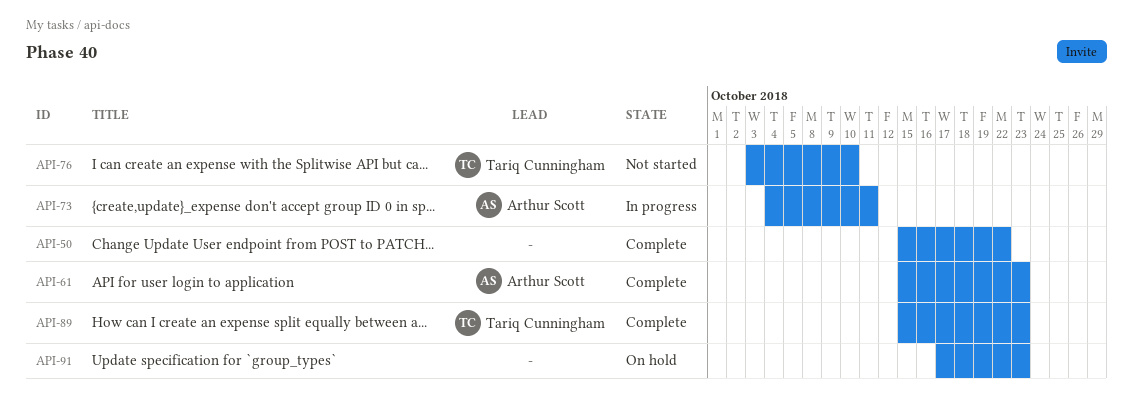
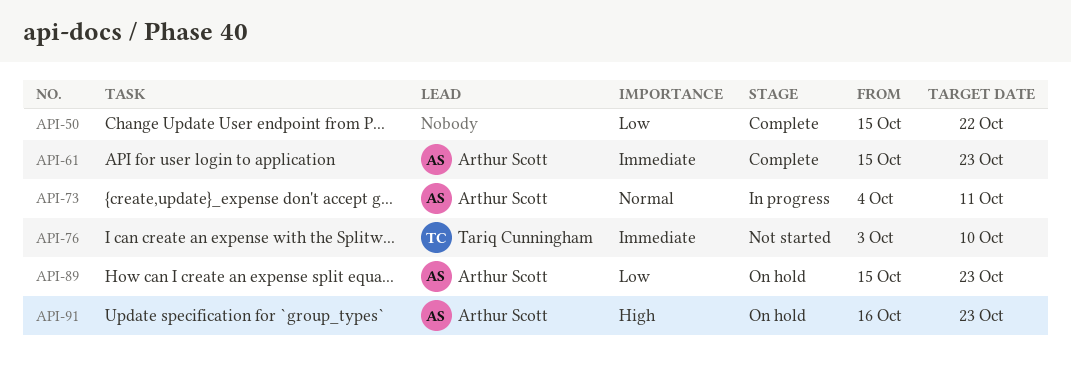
API-89, status: Complete -> On hold
API-89, owner: Tariq Cunningham -> Arthur Scott
API-91, owner: none -> Arthur Scott
API-91, start: Oct 17 -> Oct 16

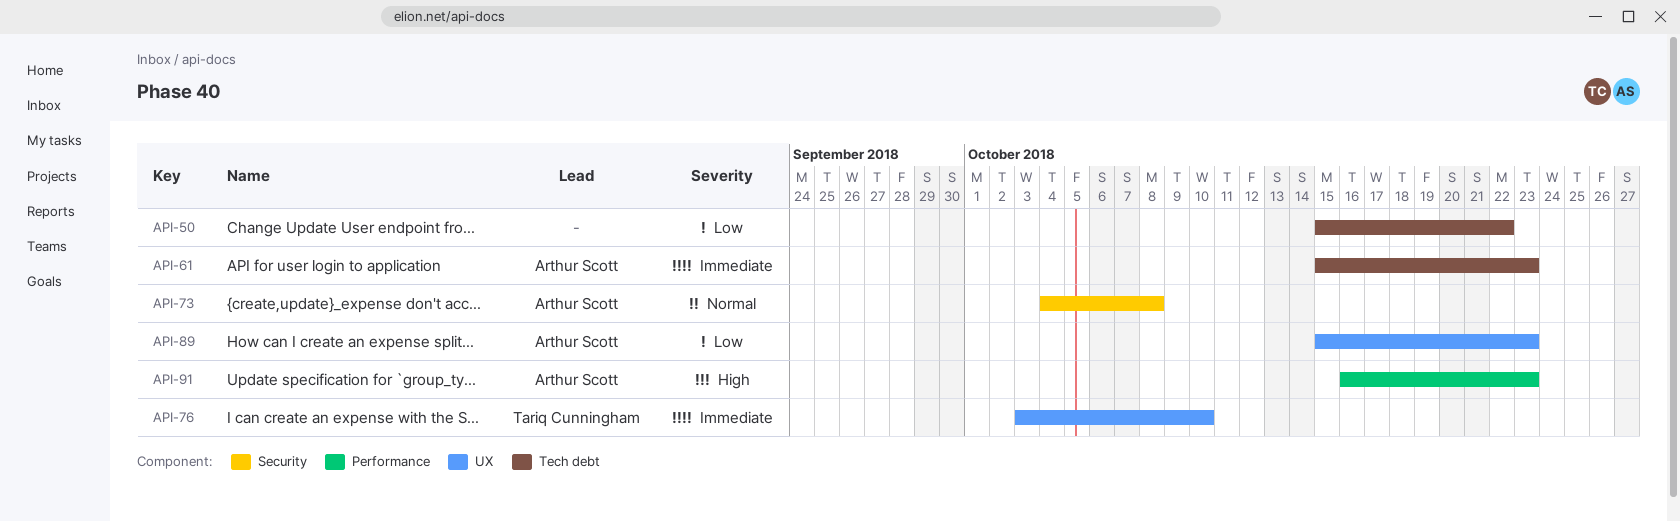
API-73, due: Oct 11 -> Oct 8

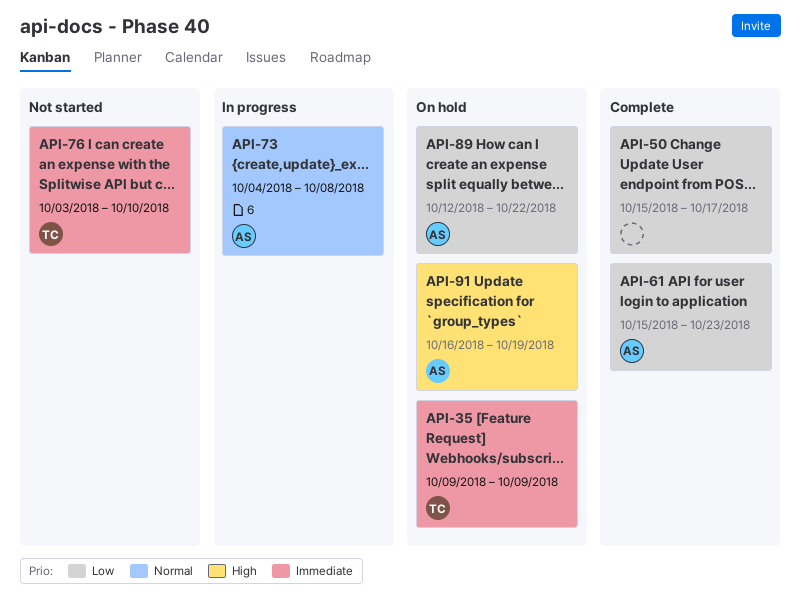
API-35: none -> present
API-50, due: Oct 22 -> Oct 17
API-61, priority: Immediate -> Low
API-89, start: Oct 15 -> Oct 12
API-89, due: Oct 23 -> Oct 22
API-91, due: Oct 23 -> Oct 19

